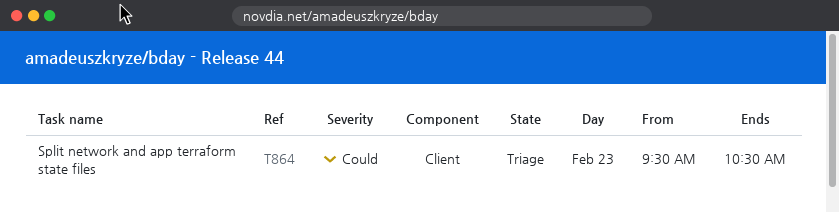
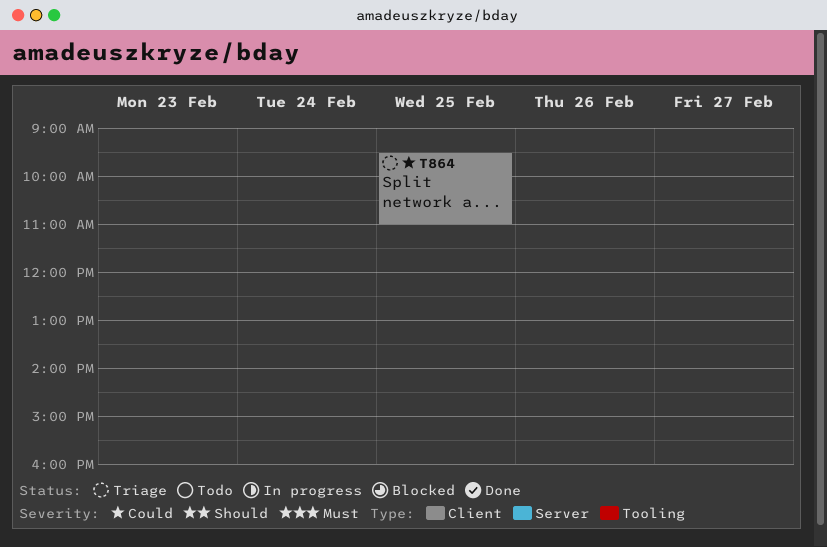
T864, day: Feb 23 -> Feb 25
T864, ends: 10:30 -> 11:00

